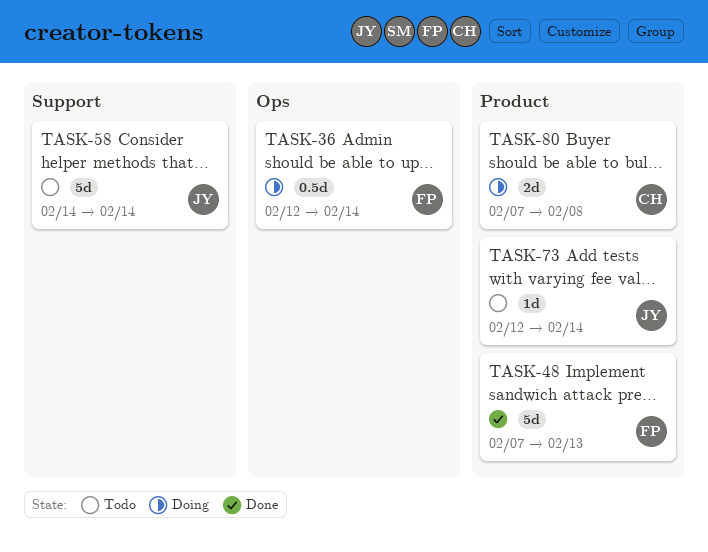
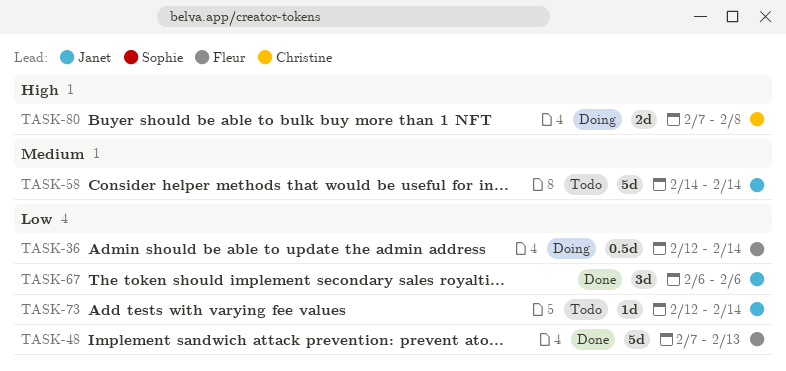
TASK-67: none -> present

